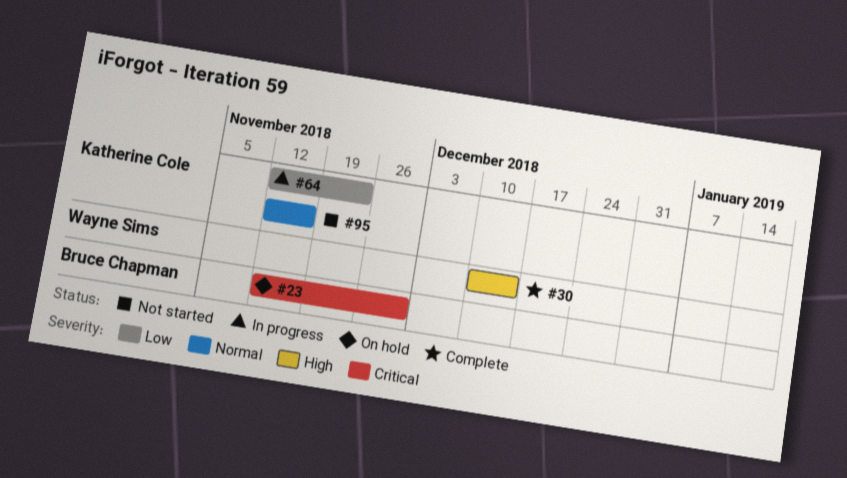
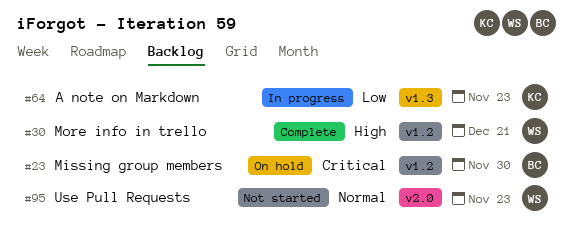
#30, due: Dec 14 -> Dec 21
#95, owner: Katherine Cole -> Wayne Sims
#95, due: Nov 16 -> Nov 23

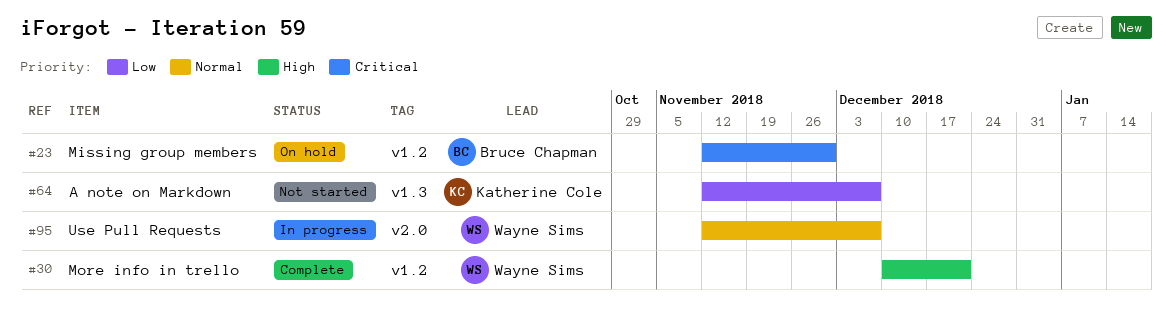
#64, status: In progress -> Not started
#64, due: Nov 23 -> Dec 7
#95, status: Not started -> In progress
#95, due: Nov 23 -> Dec 7

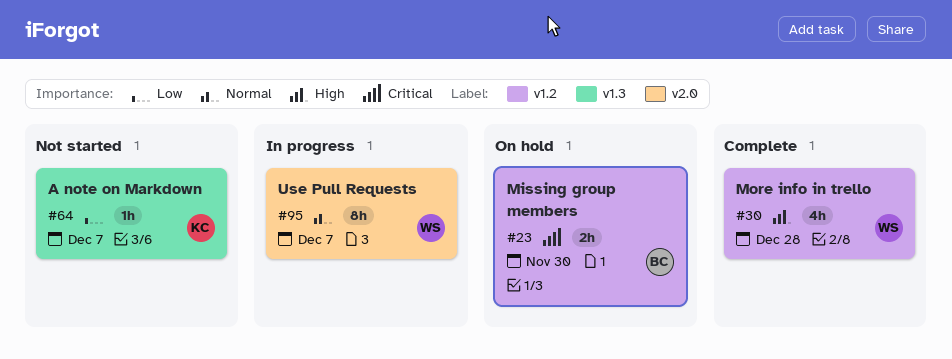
#30, due: Dec 21 -> Dec 28

